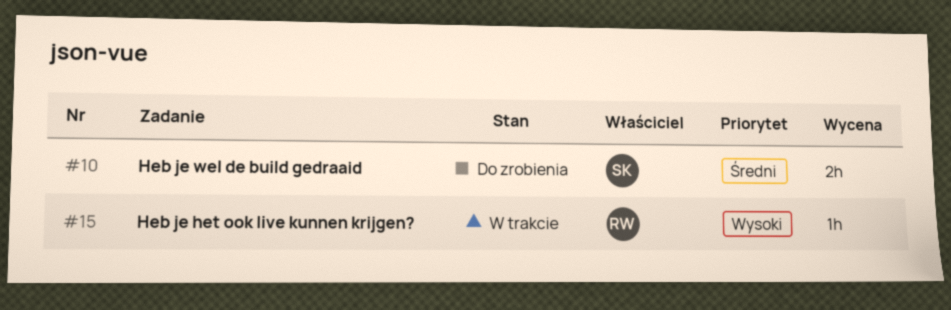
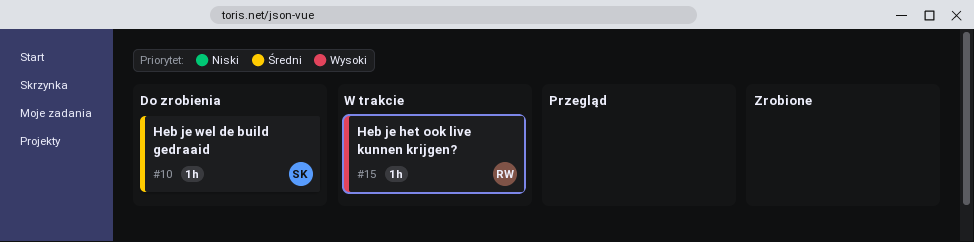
#10, estimate: 2h -> 1h

